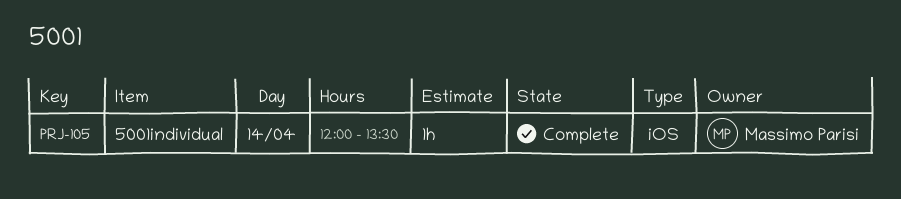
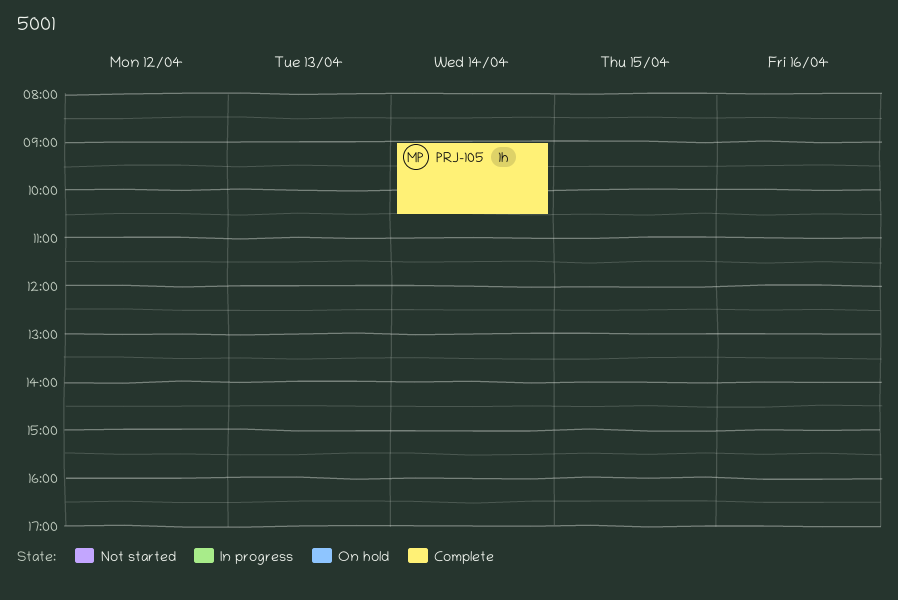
PRJ-105, begins: 12:00 -> 09:00
PRJ-105, ends: 13:30 -> 10:30

